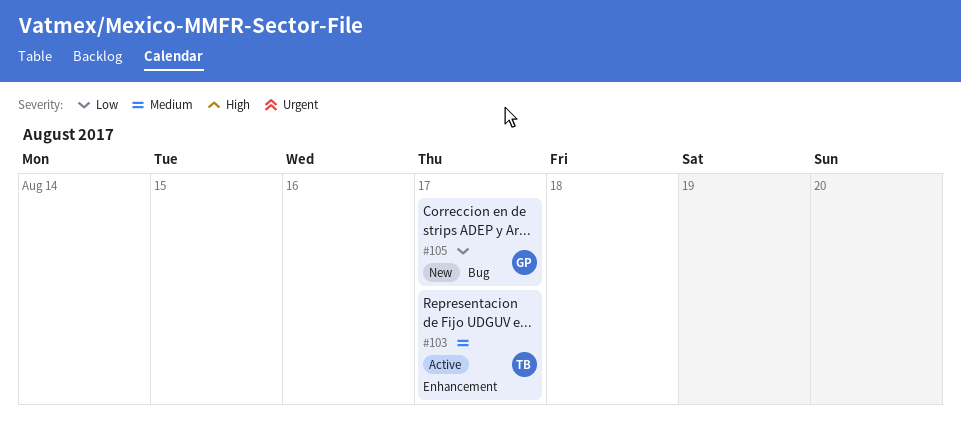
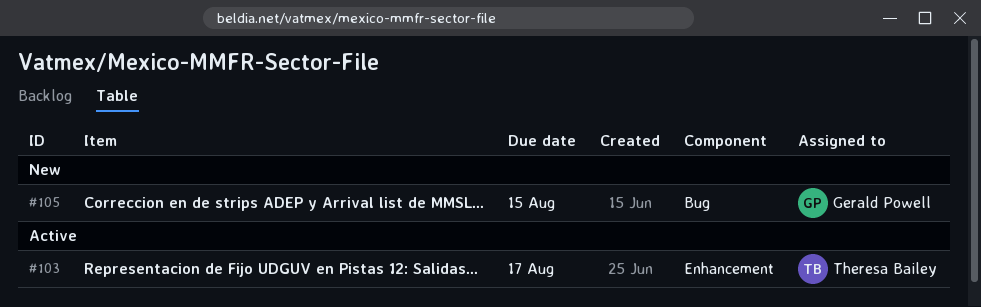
#105, due: Aug 17 -> Aug 15

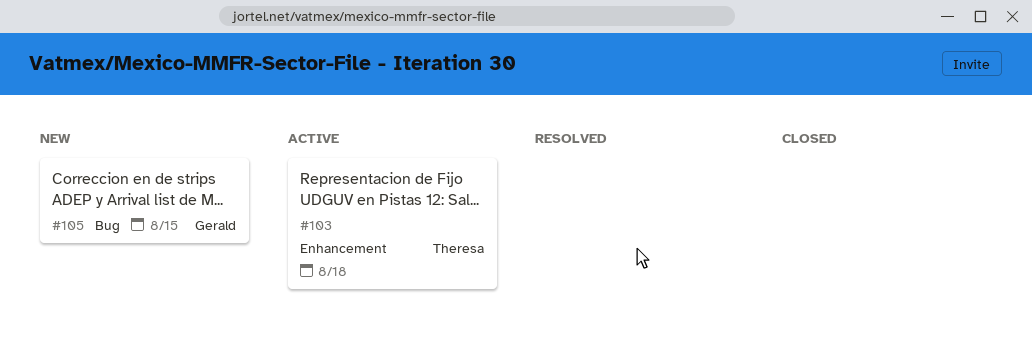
#103, due: Aug 17 -> Aug 18

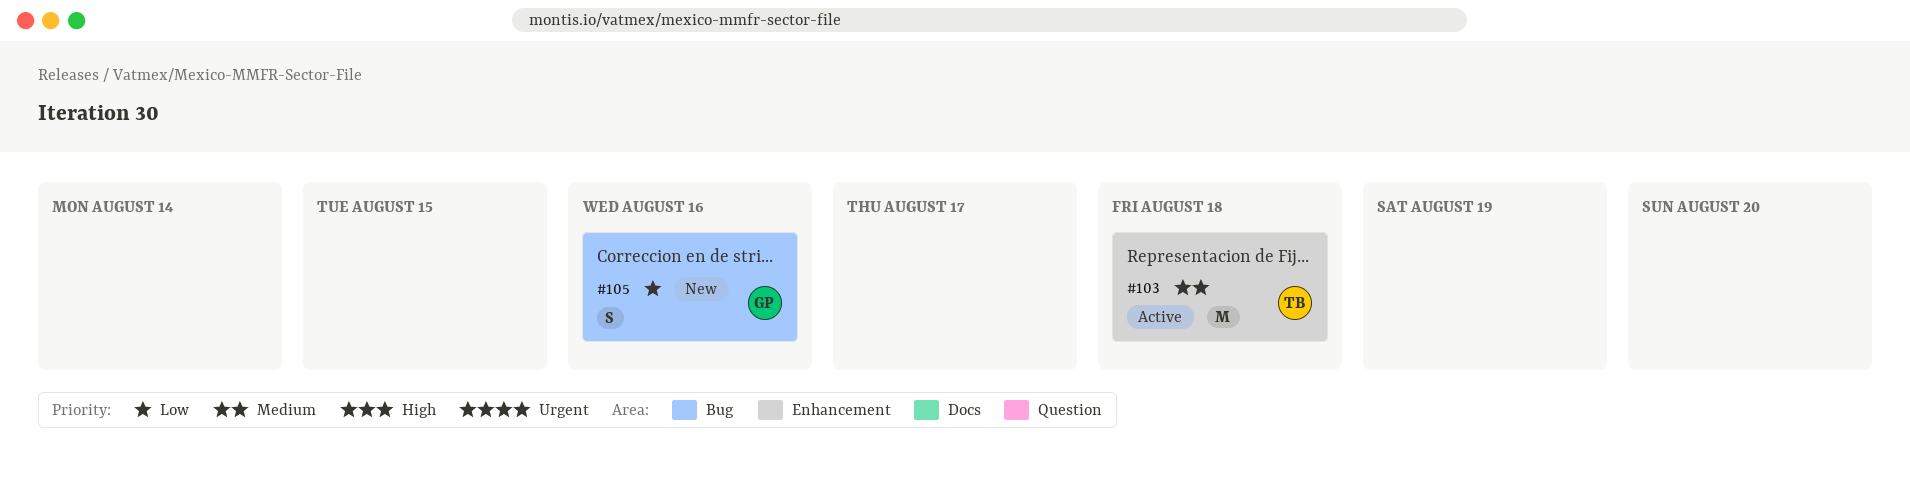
#105, due: Aug 15 -> Aug 16

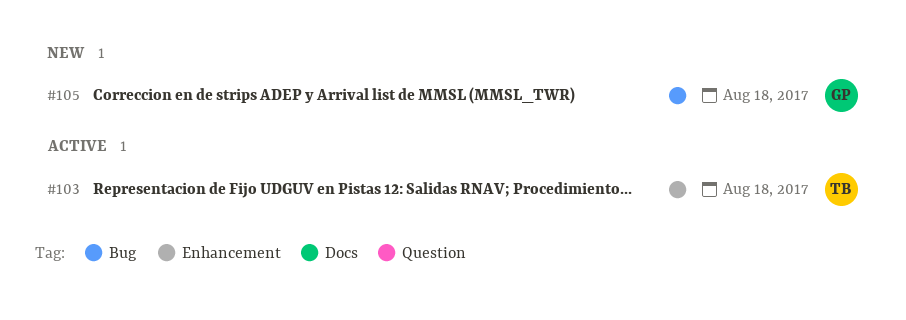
#105, due: Aug 16 -> Aug 18

